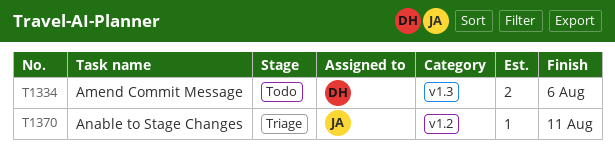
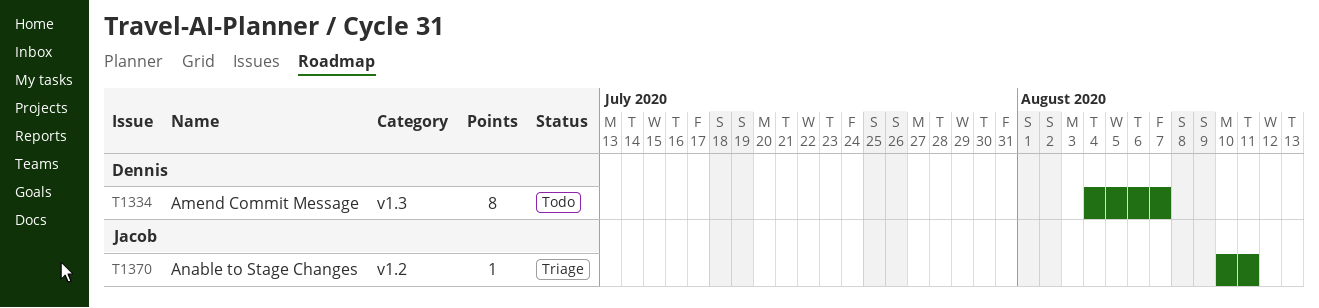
T1334, estimate: 2 -> 8
T1334, due: Aug 6 -> Aug 7

